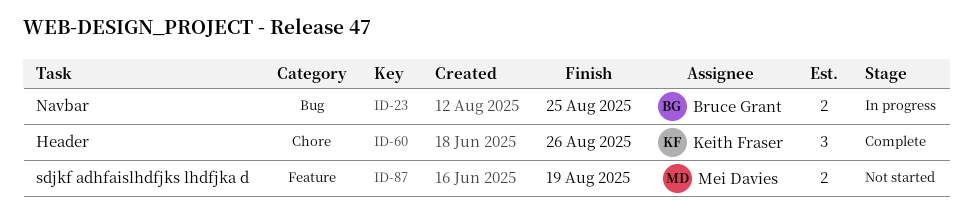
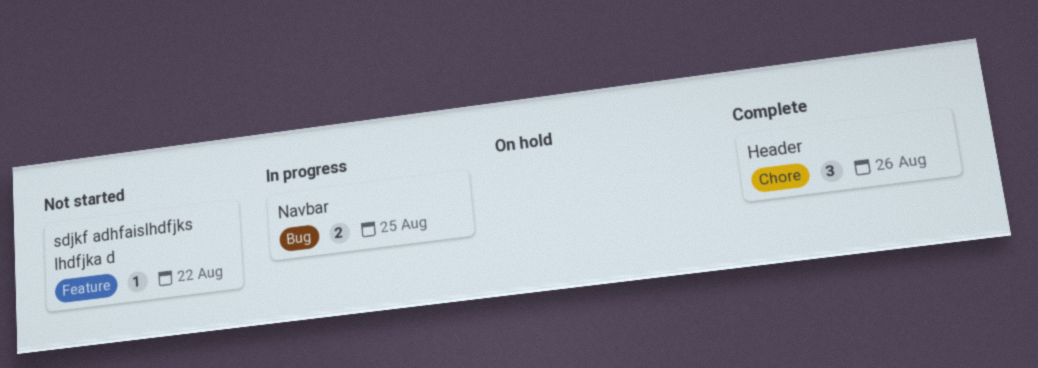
sdjkf adhfaislhdfjks lhdfjka d, estimate: 2 -> 1
sdjkf adhfaislhdfjks lhdfjka d, due: Aug 19 -> Aug 22

